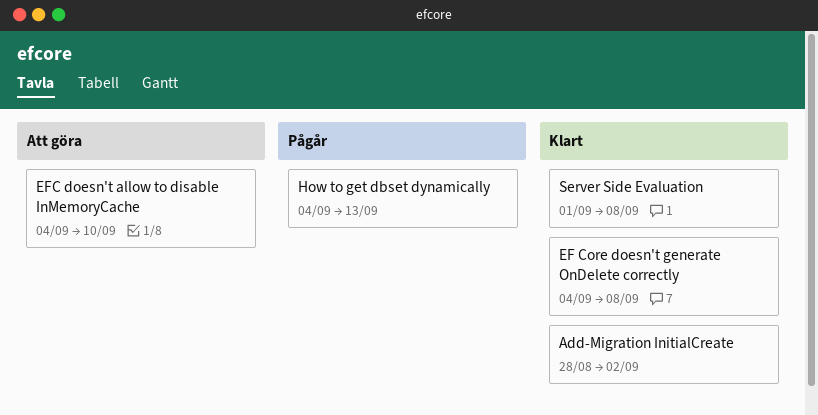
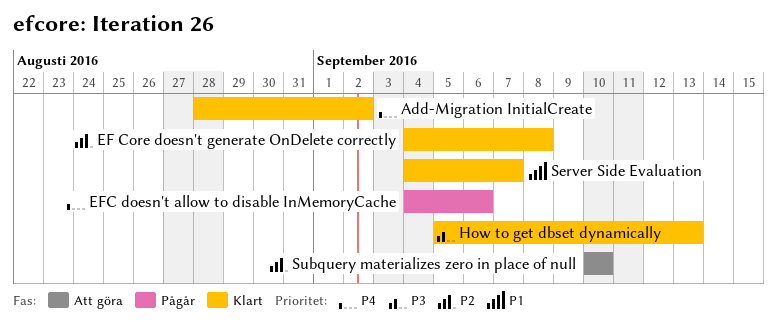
EFC doesn't allow to disable InMemoryCache, status: Att göra -> Pågår
EFC doesn't allow to disable InMemoryCache, due: Sep 10 -> Sep 6
How to get dbset dynamically, status: Pågår -> Klart
How to get dbset dynamically, start: Sep 4 -> Sep 5
Server Side Evaluation, start: Sep 1 -> Sep 4
Server Side Evaluation, due: Sep 8 -> Sep 7
Subquery materializes zero in place of null: none -> present

